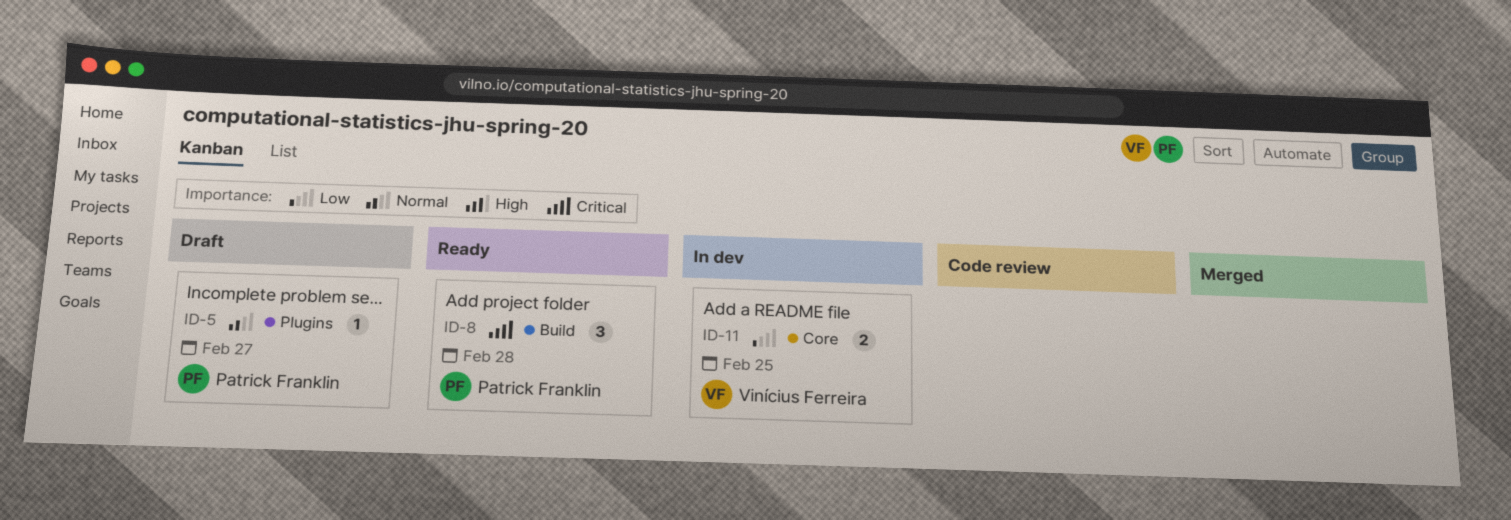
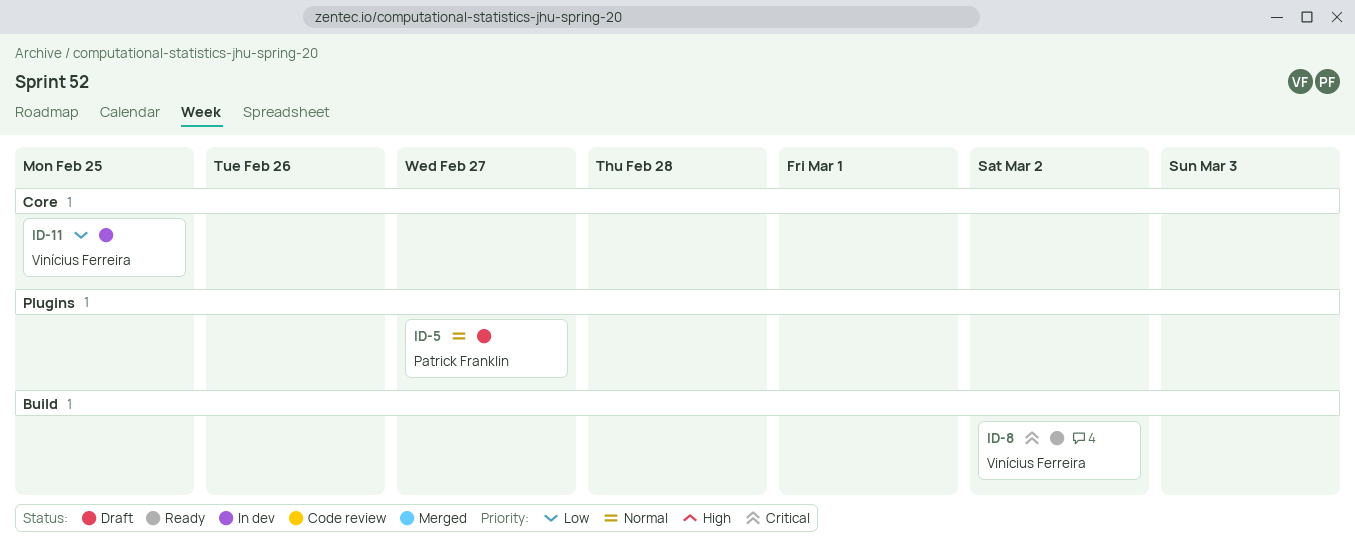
ID-8, owner: Patrick Franklin -> Vinícius Ferreira
ID-8, due: Feb 28 -> Mar 2

